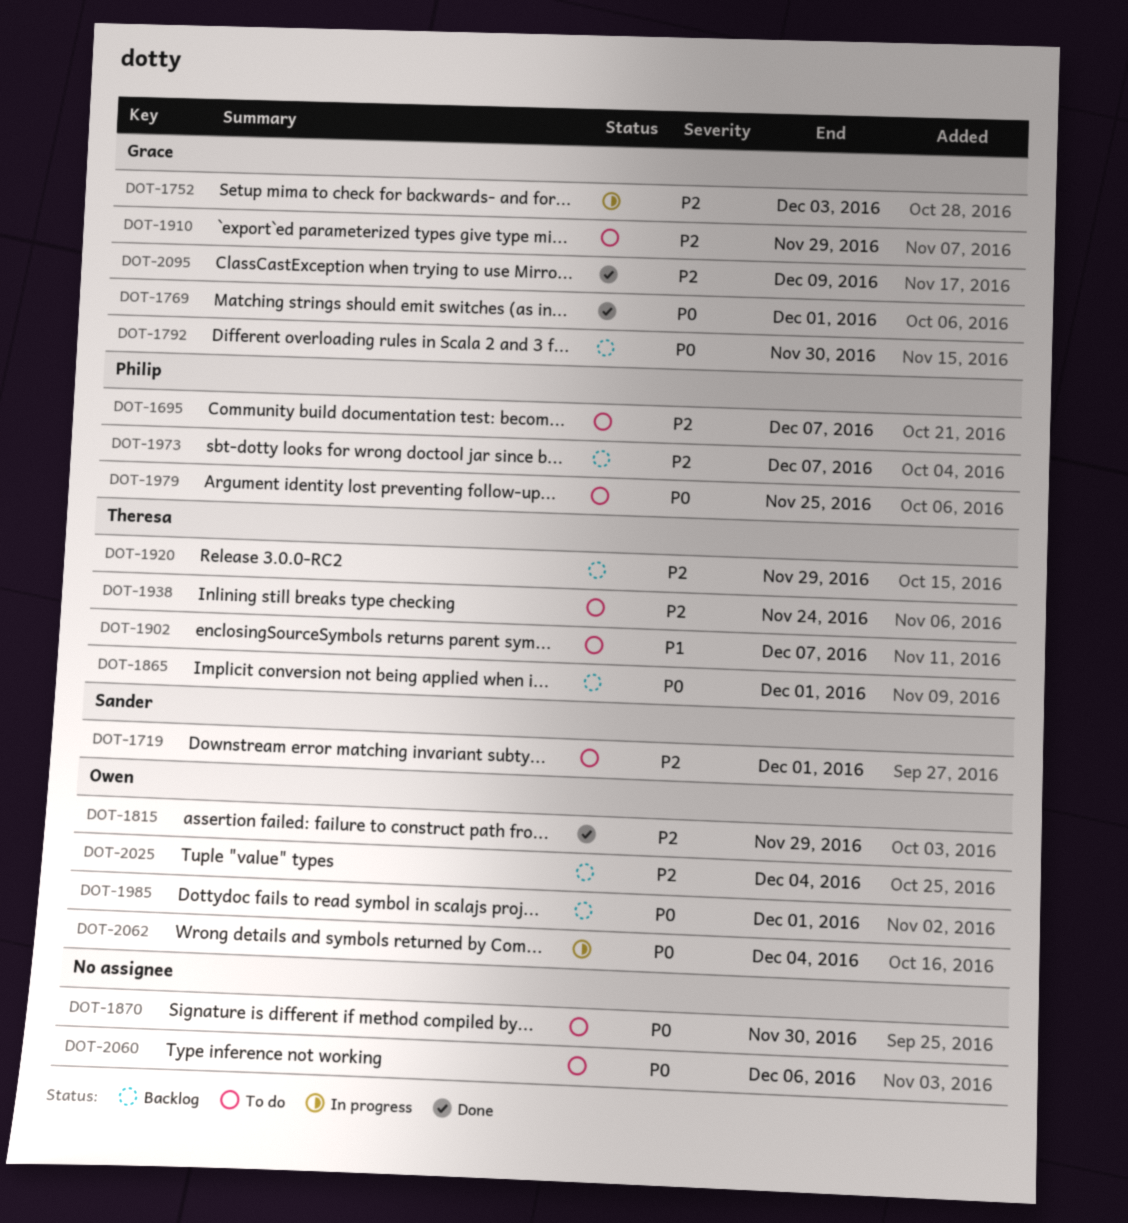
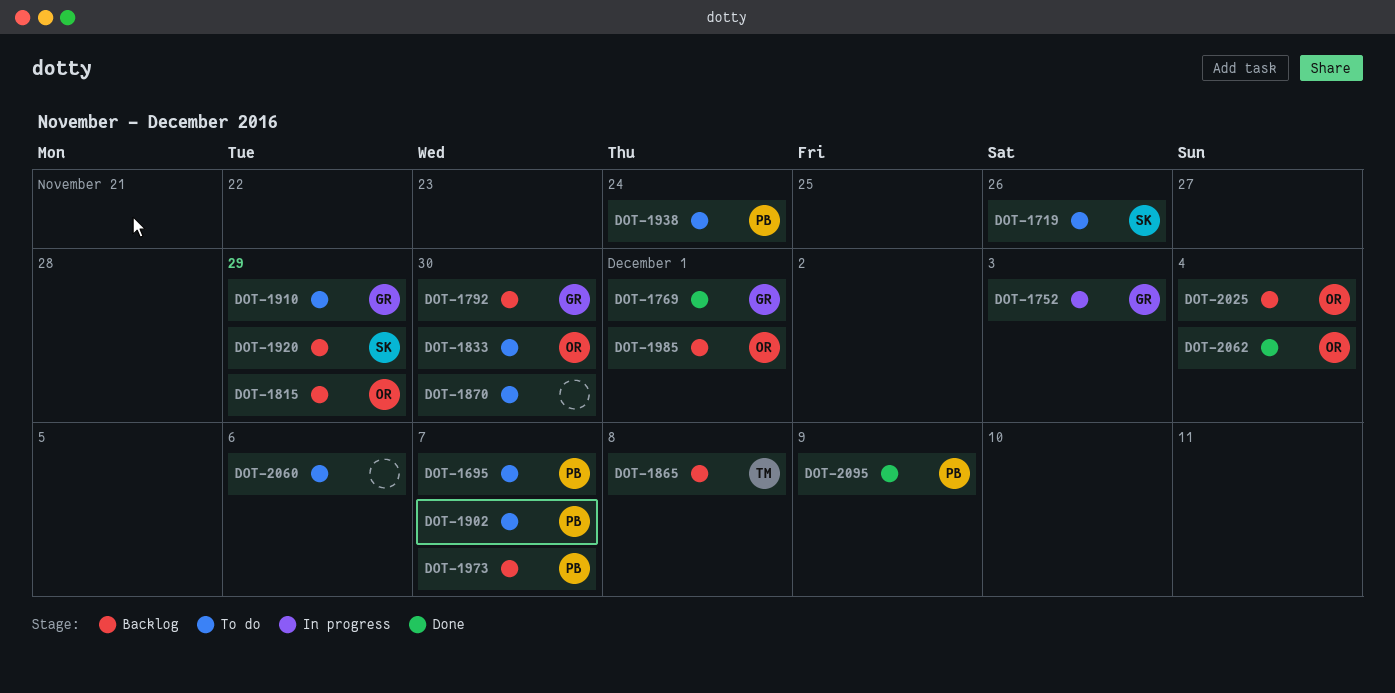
DOT-1719, due: Dec 1 -> Nov 26
DOT-1815, status: Done -> Backlog
DOT-1833: none -> present
DOT-1865, due: Dec 1 -> Dec 8
DOT-1902, owner: Theresa -> Philip
DOT-1920, owner: Theresa -> Sander
DOT-1938, owner: Theresa -> Philip
DOT-1979: present -> none
DOT-2062, status: In progress -> Done
DOT-2095, owner: Grace -> Philip

